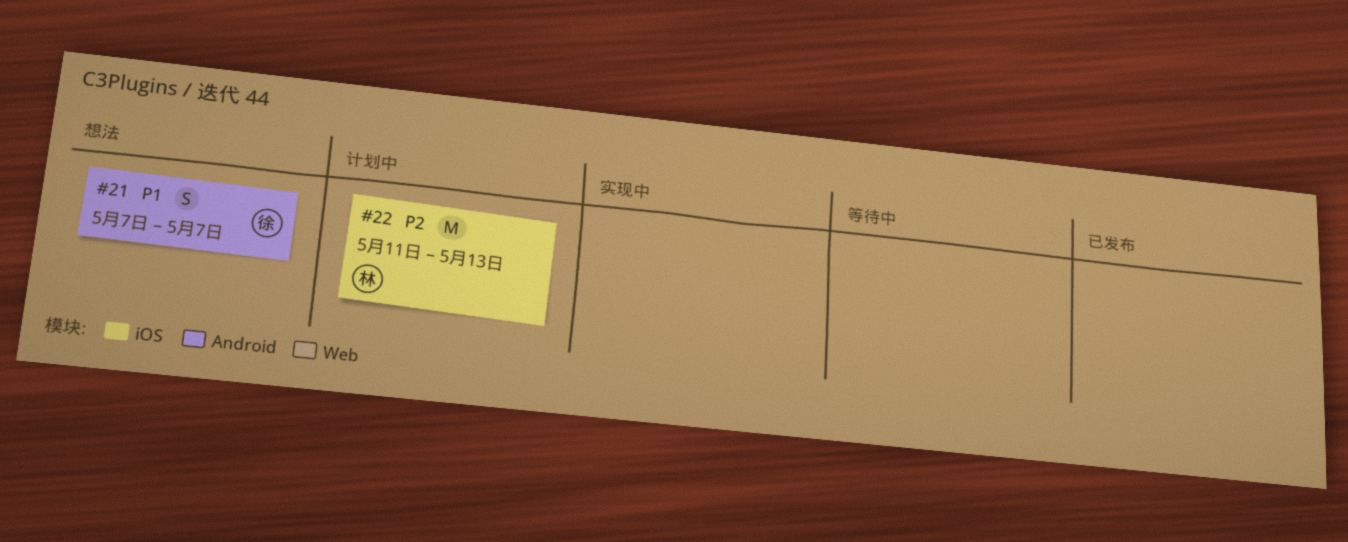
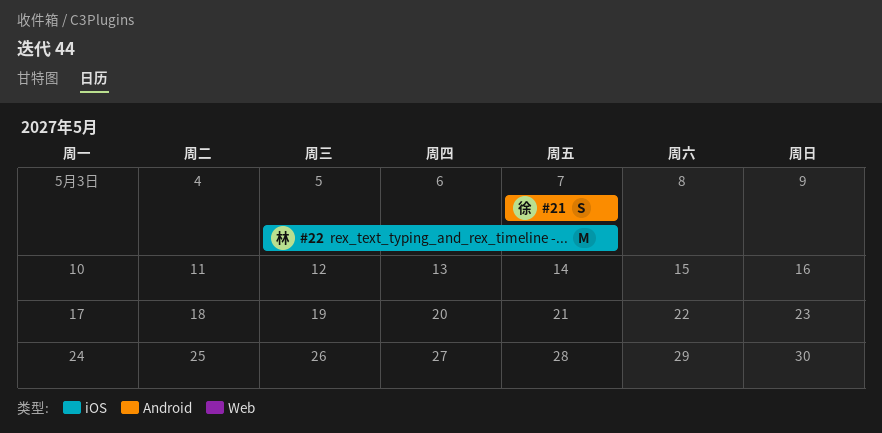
#22, start: May 11 -> May 5
#22, due: May 13 -> May 7

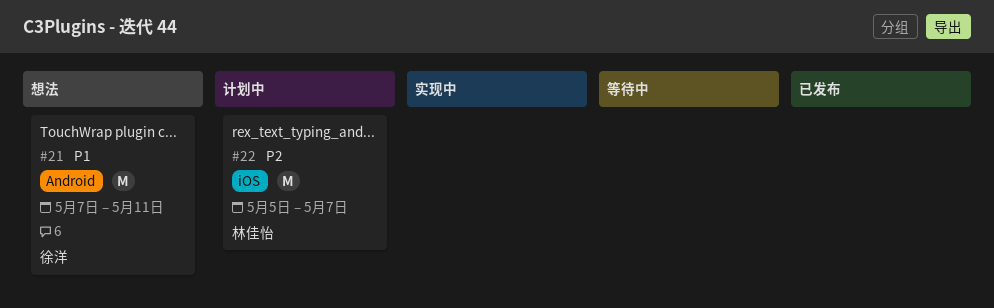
#21, estimate: S -> M
#21, due: May 7 -> May 11

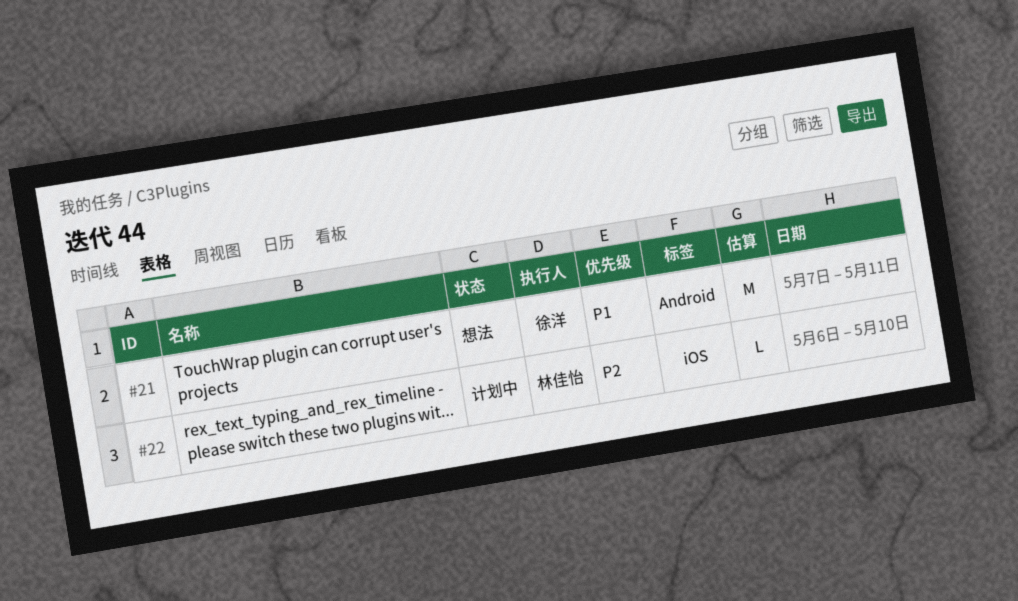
#22, estimate: M -> L
#22, start: May 5 -> May 6
#22, due: May 7 -> May 10

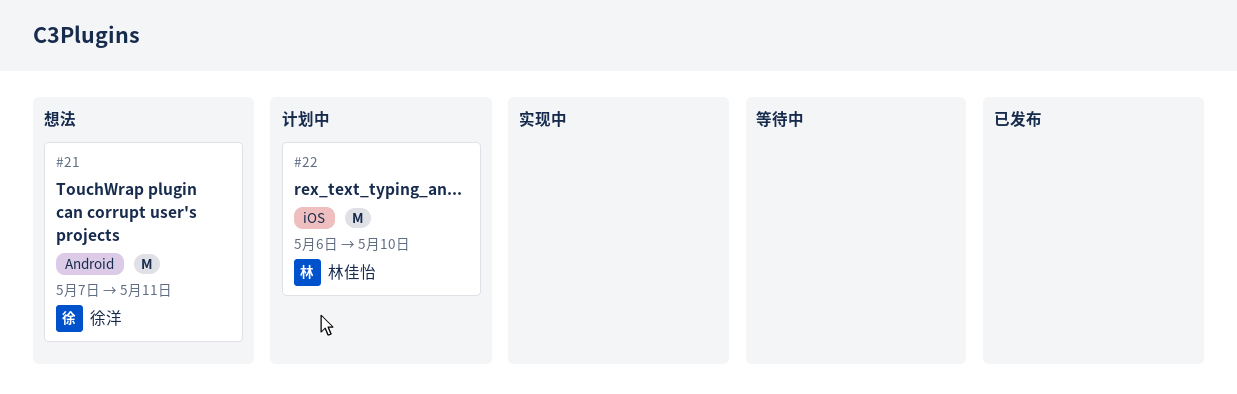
#22, estimate: L -> M

